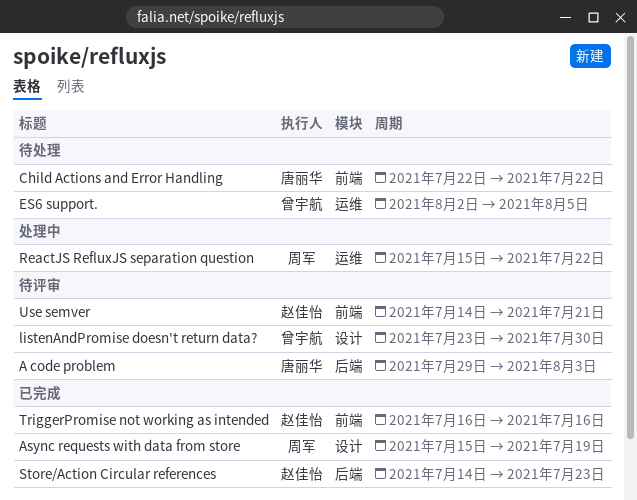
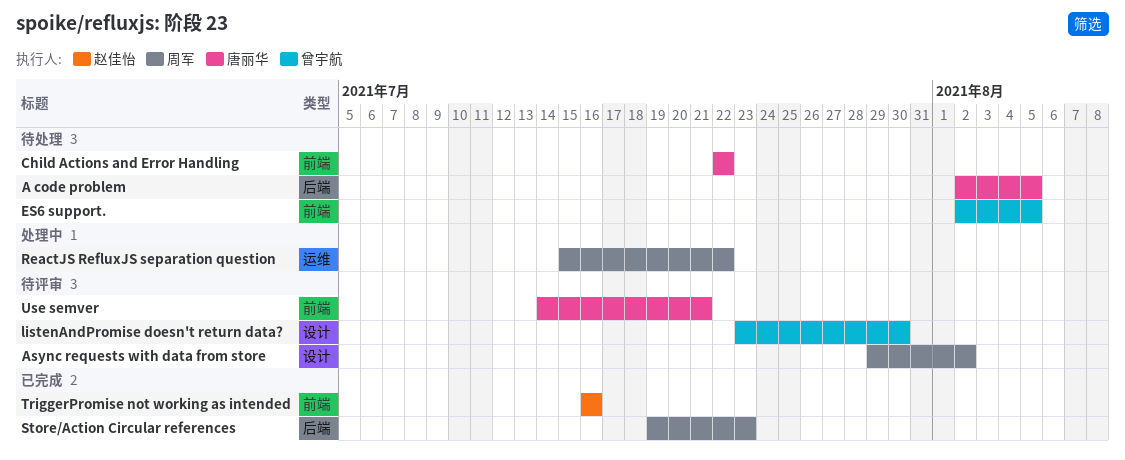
A code problem, status: 待评审 -> 待处理
A code problem, start: Jul 29 -> Aug 2
A code problem, due: Aug 3 -> Aug 5
Async requests with data from store, status: 已完成 -> 待评审
Async requests with data from store, start: Jul 15 -> Jul 29
Async requests with data from store, due: Jul 19 -> Aug 2
ES6 support., label: 运维 -> 前端
Store/Action Circular references, owner: 赵佳怡 -> 周军
Store/Action Circular references, start: Jul 14 -> Jul 19
Use semver, owner: 赵佳怡 -> 唐丽华

